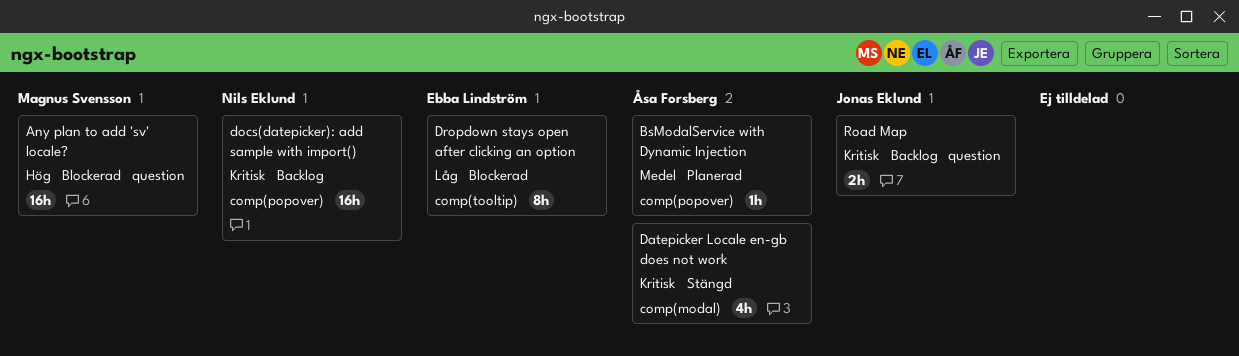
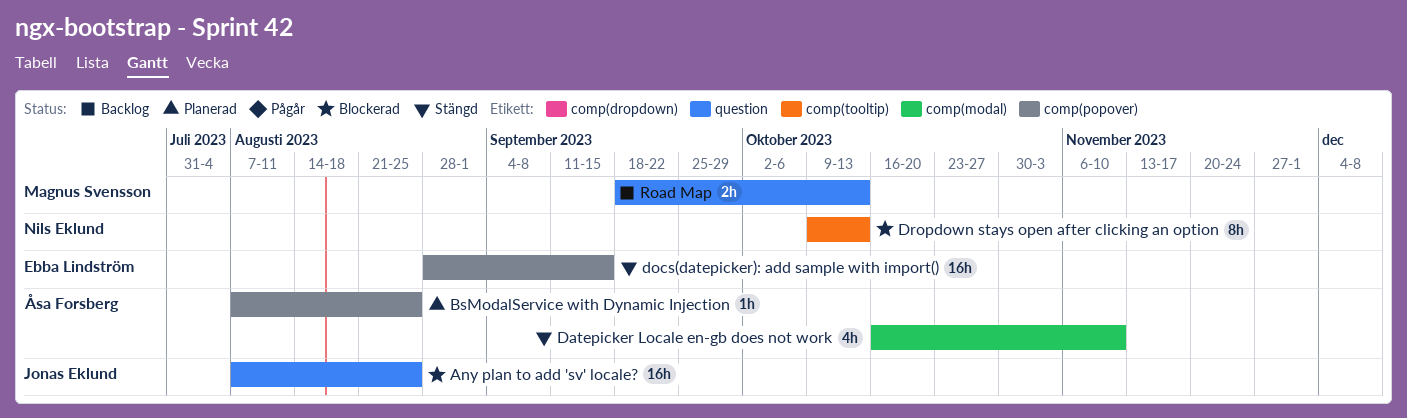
Any plan to add 'sv' locale?, owner: Magnus Svensson -> Jonas Eklund
docs(datepicker): add sample with import(), status: Backlog -> Stängd
docs(datepicker): add sample with import(), owner: Nils Eklund -> Ebba Lindström
Dropdown stays open after clicking an option, owner: Ebba Lindström -> Nils Eklund
Road Map, owner: Jonas Eklund -> Magnus Svensson

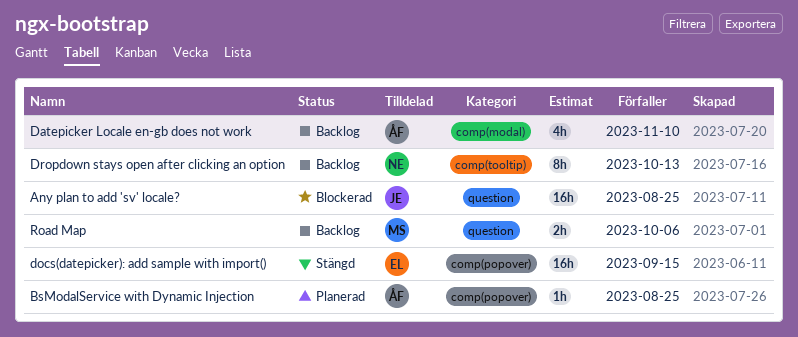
Datepicker Locale en-gb does not work, status: Stängd -> Backlog
Dropdown stays open after clicking an option, status: Blockerad -> Backlog
Road Map, due: Oct 13 -> Oct 6

